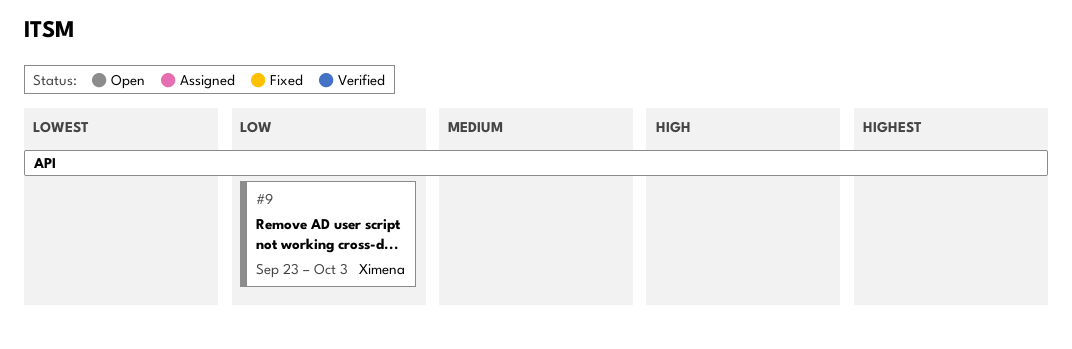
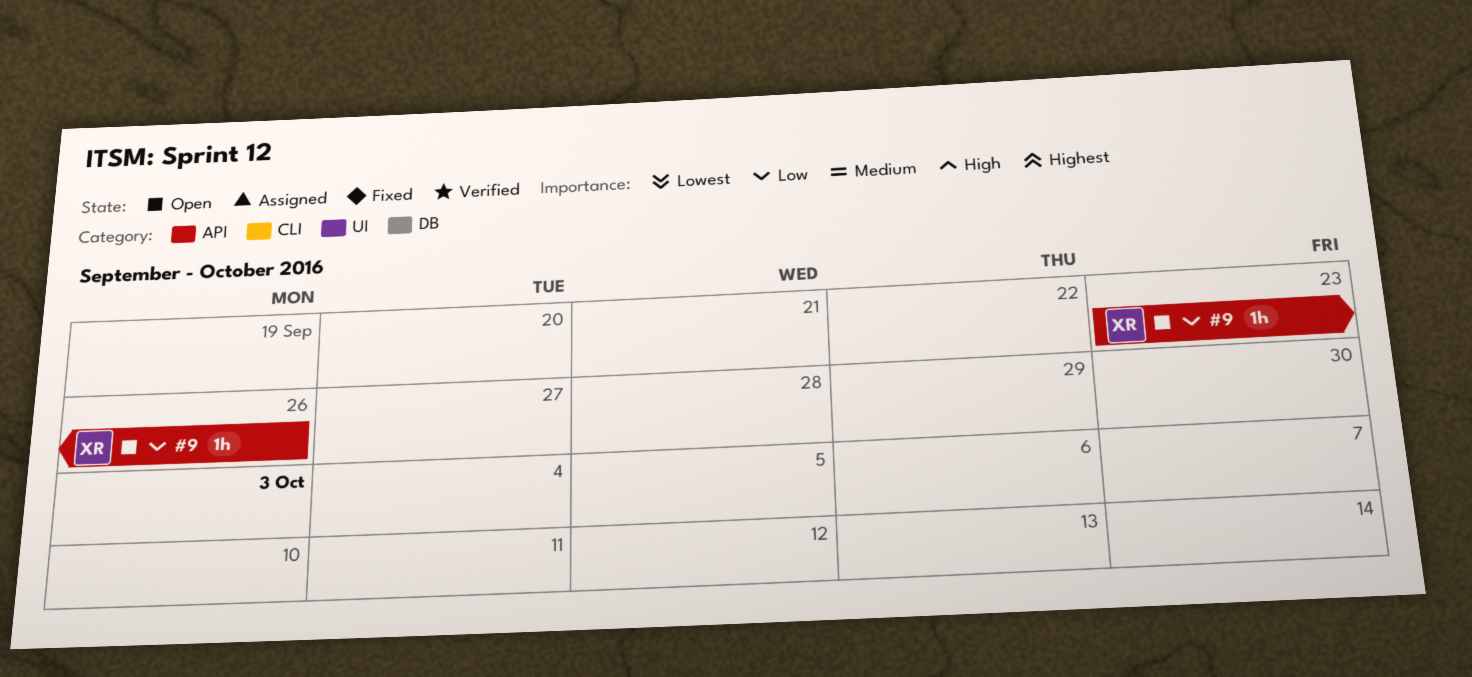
#9, due: Oct 3 -> Sep 26

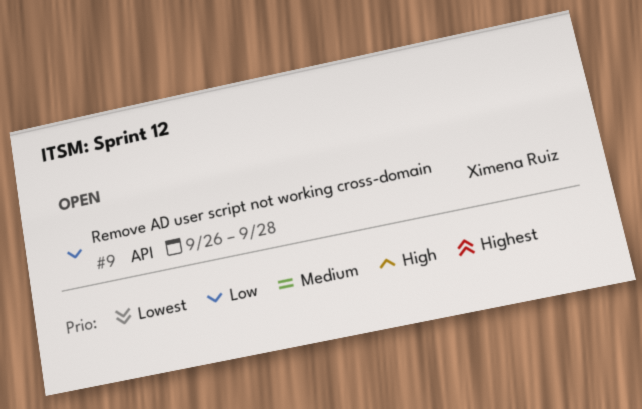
#9, start: Sep 23 -> Sep 26
#9, due: Sep 26 -> Sep 28

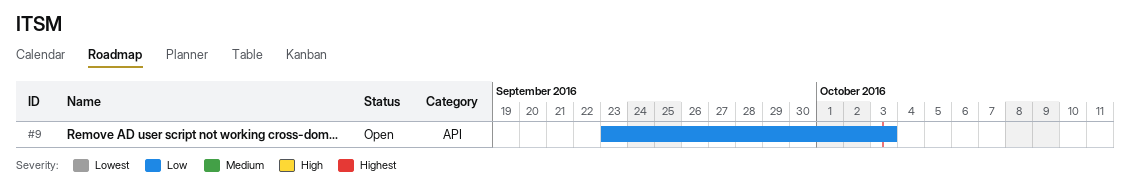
#9, start: Sep 26 -> Sep 23
#9, due: Sep 28 -> Oct 3

